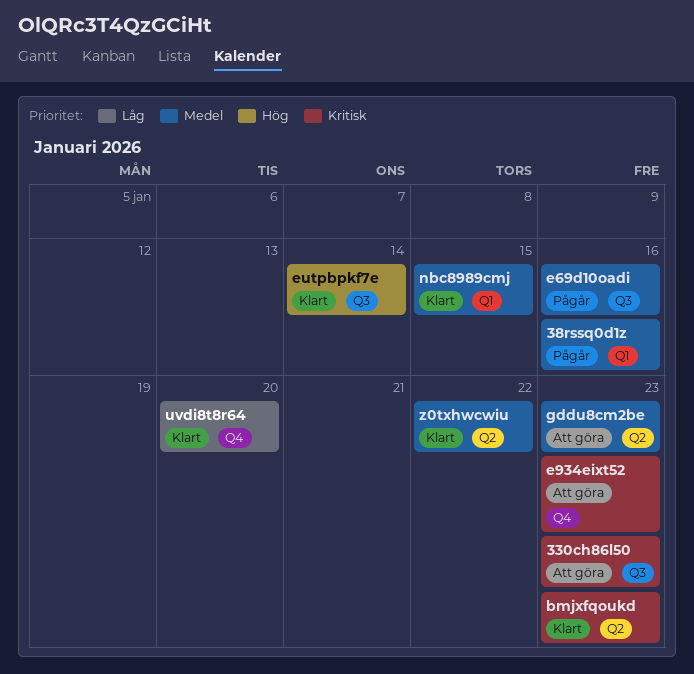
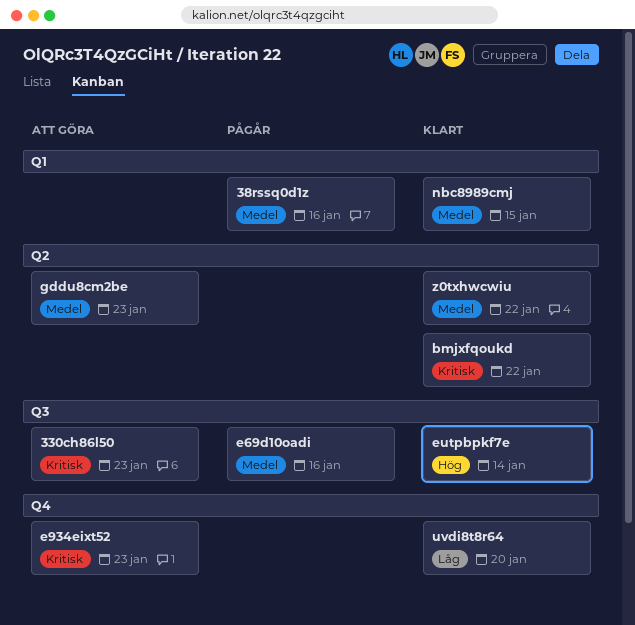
bmjxfqoukd, due: Jan 23 -> Jan 22

